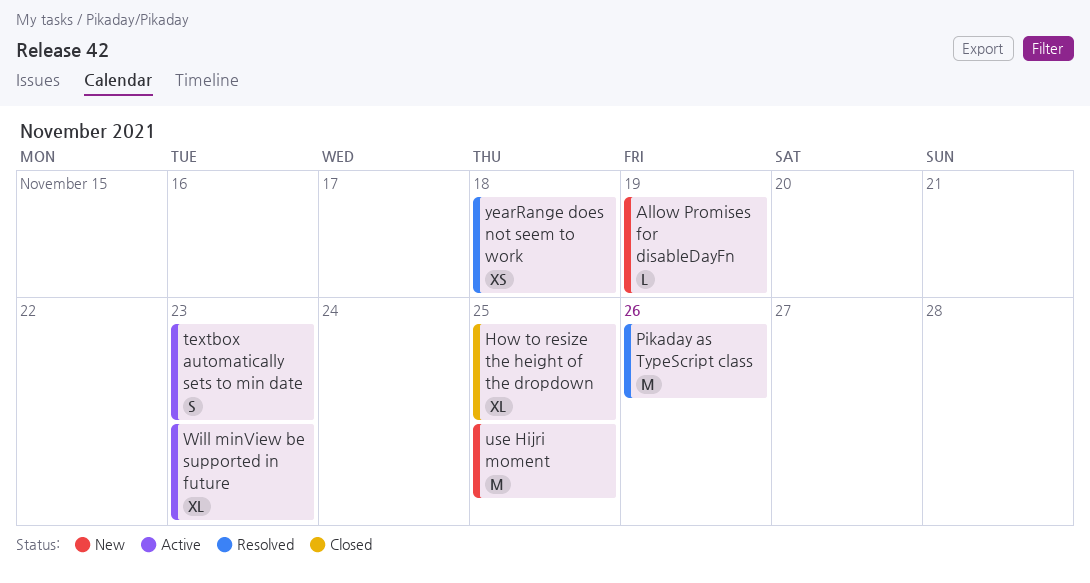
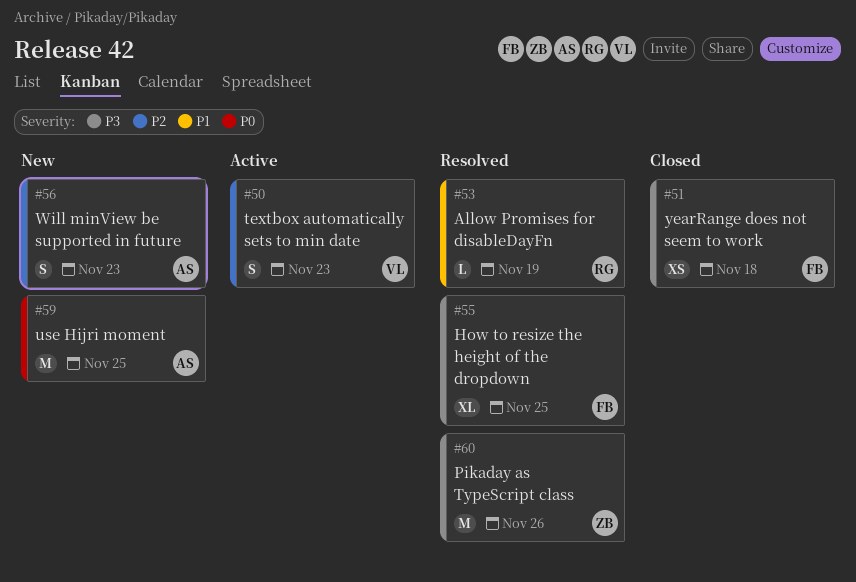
Allow Promises for disableDayFn, status: New -> Resolved
How to resize the height of the dropdown, status: Closed -> Resolved
Will minView be supported in future, status: Active -> New
Will minView be supported in future, estimate: XL -> S
yearRange does not seem to work, status: Resolved -> Closed

